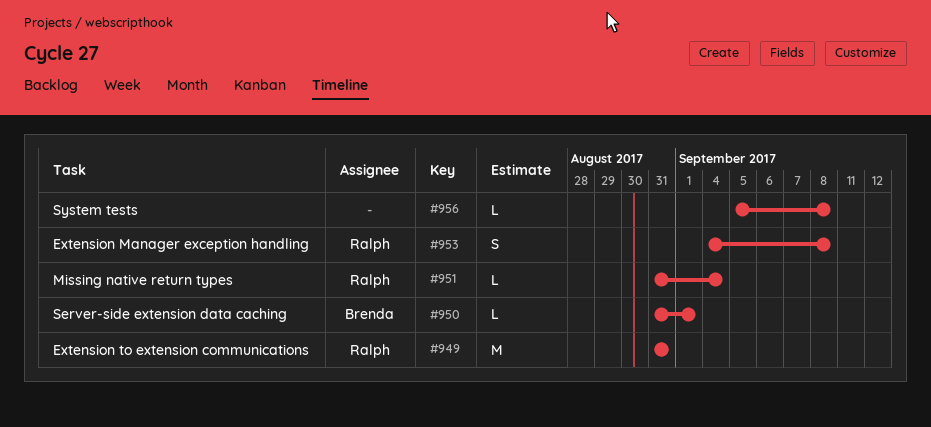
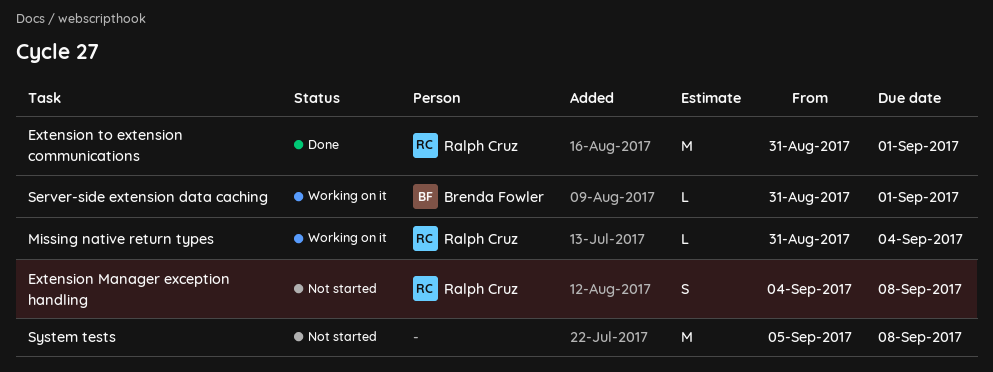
Extension to extension communications, due: Aug 31 -> Sep 1
System tests, estimate: L -> M

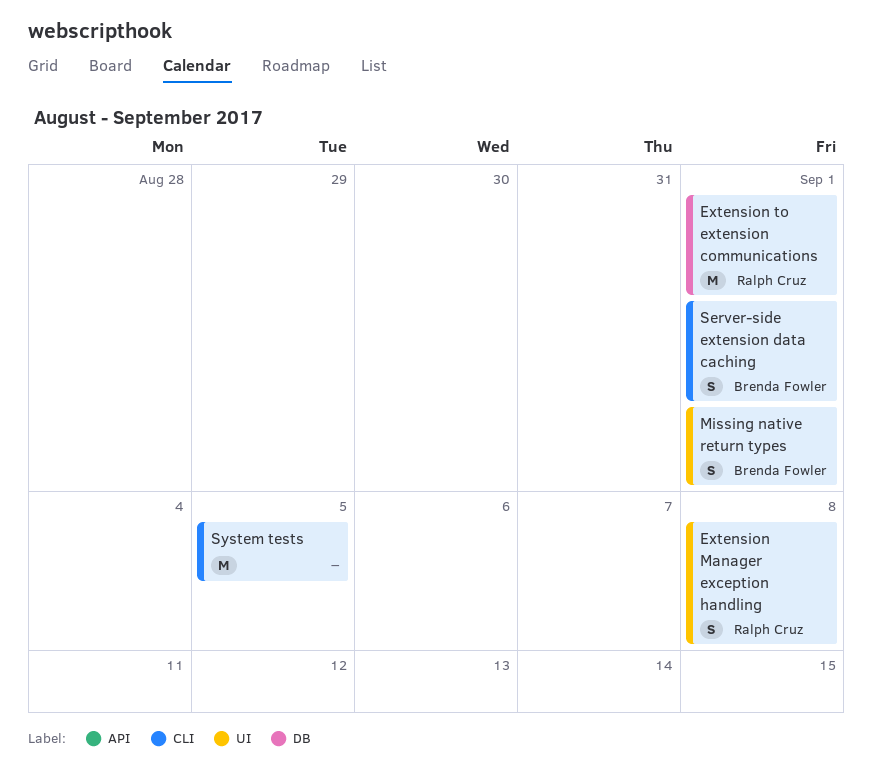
Missing native return types, owner: Ralph Cruz -> Brenda Fowler
Missing native return types, estimate: L -> S
Missing native return types, due: Sep 4 -> Sep 1
Server-side extension data caching, estimate: L -> S
System tests, due: Sep 8 -> Sep 5

